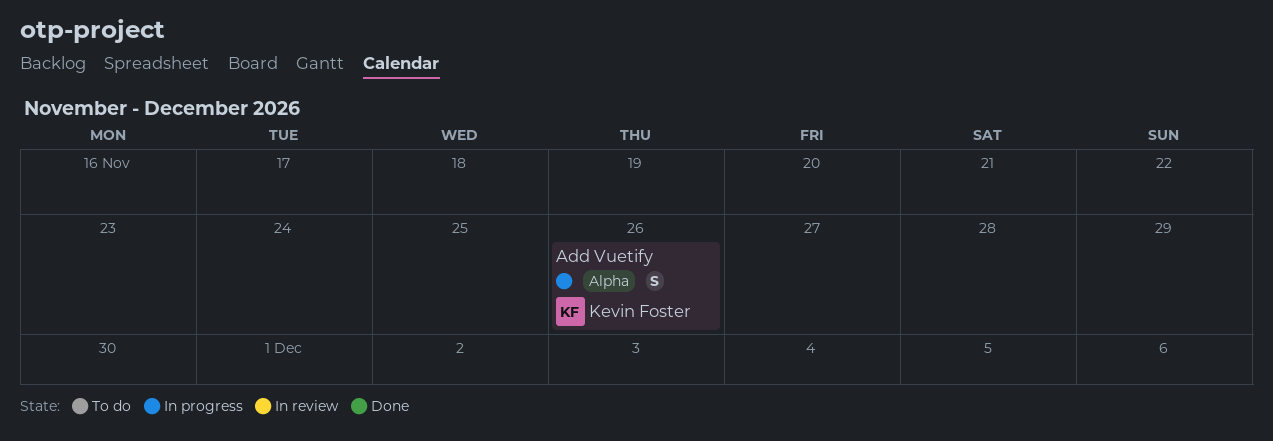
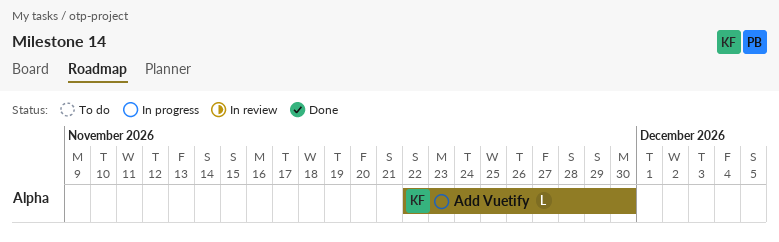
Add Vuetify, estimate: S -> L
Add Vuetify, due: Nov 26 -> Nov 30

